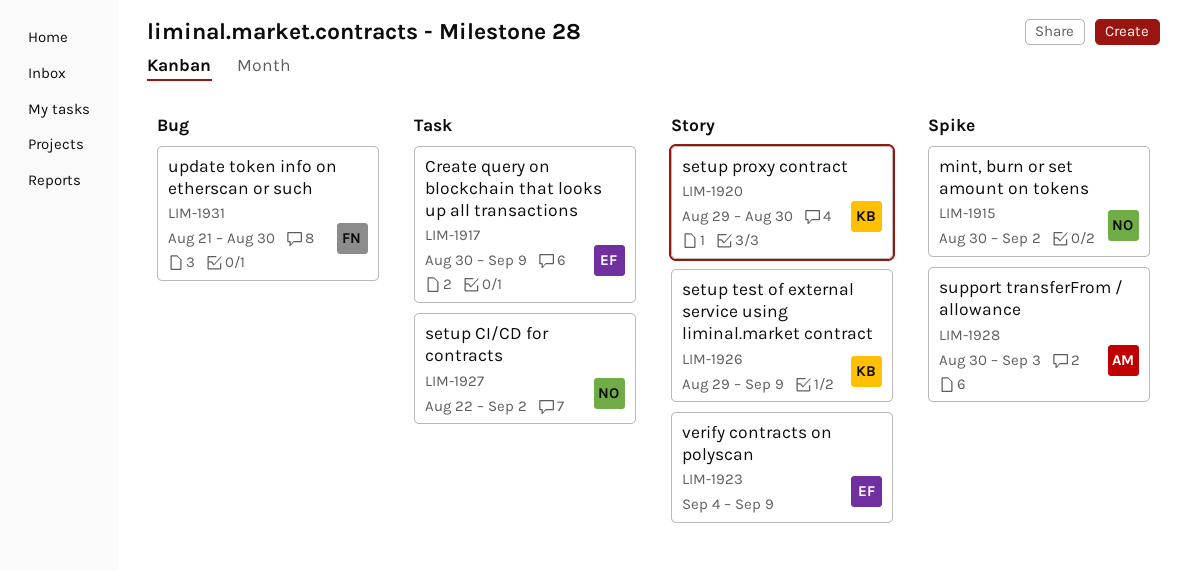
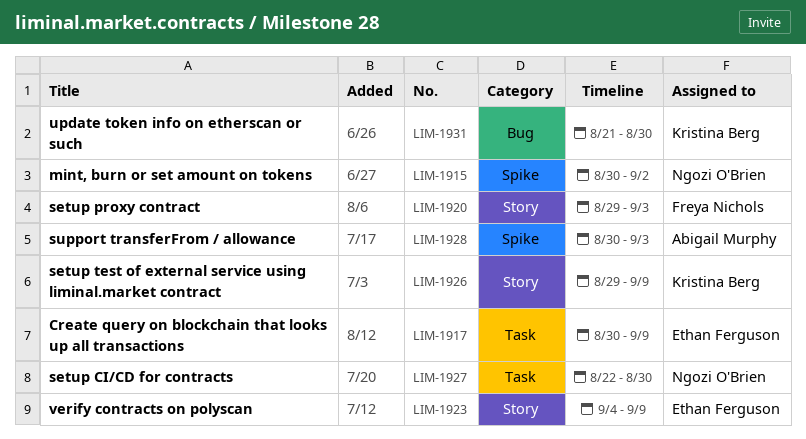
LIM-1920, owner: Kristina Berg -> Freya Nichols
LIM-1920, due: Aug 30 -> Sep 3
LIM-1927, due: Sep 2 -> Aug 30
LIM-1931, owner: Freya Nichols -> Kristina Berg

